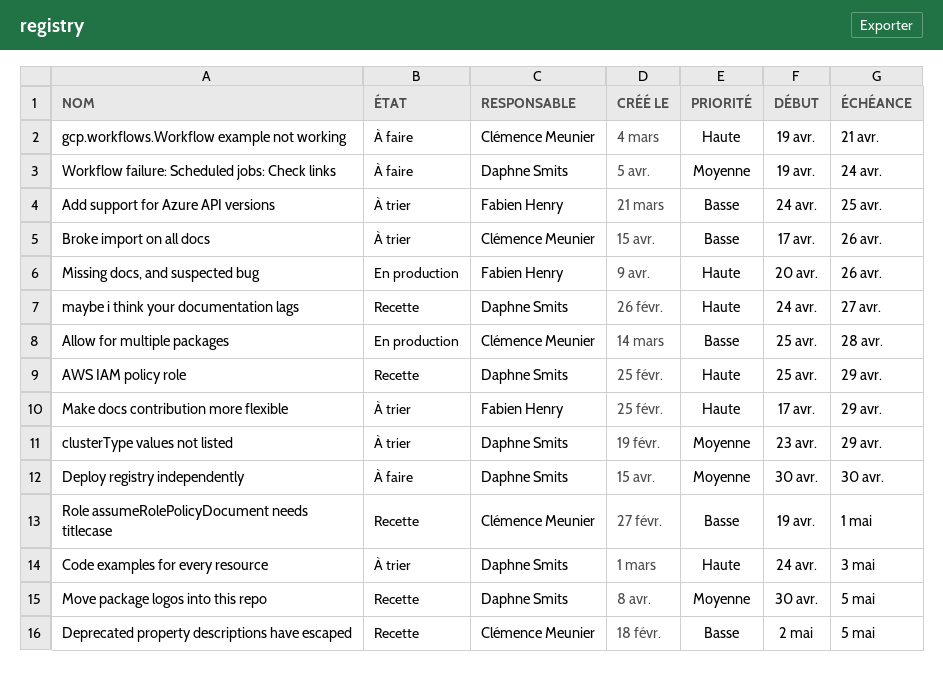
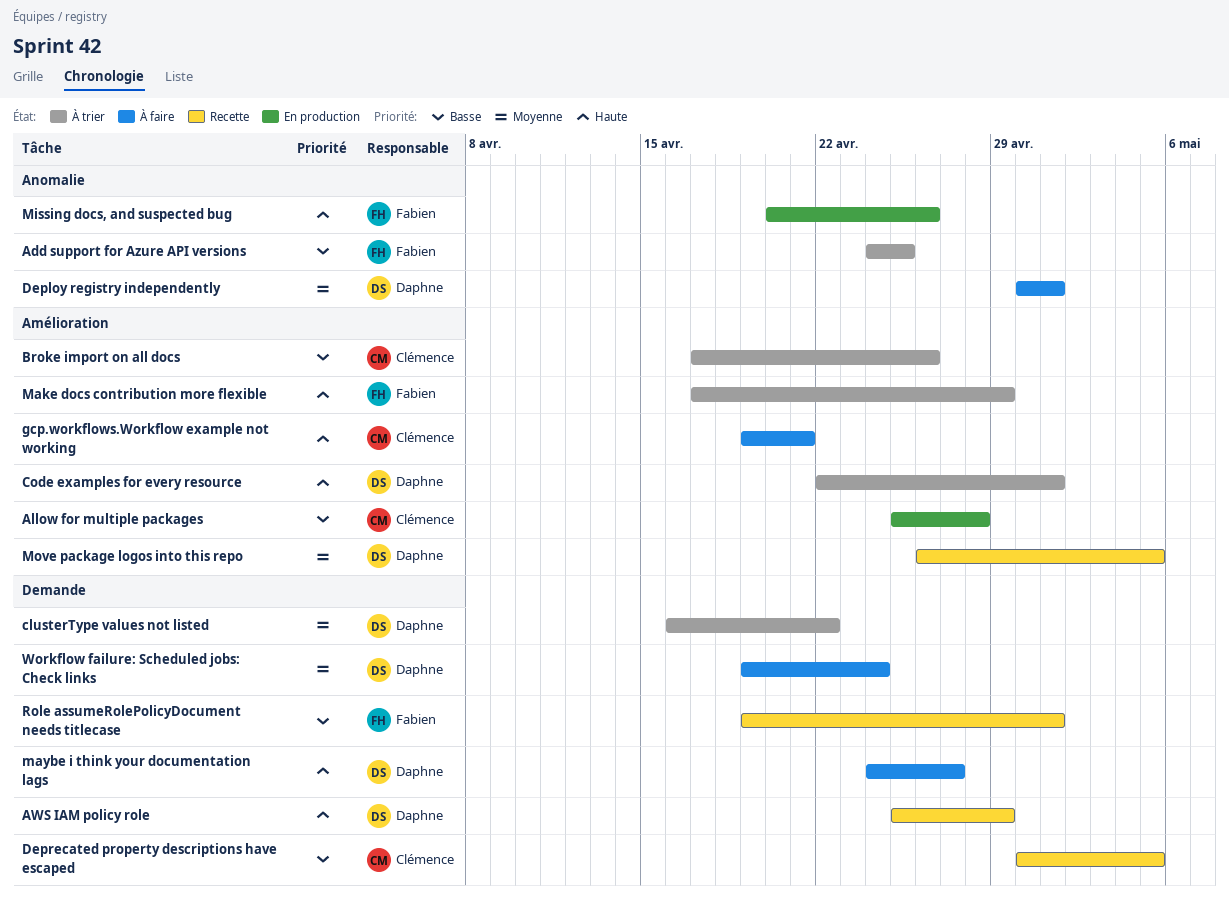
clusterType values not listed, start: Apr 23 -> Apr 16
clusterType values not listed, due: Apr 29 -> Apr 22
Code examples for every resource, start: Apr 24 -> Apr 22
Code examples for every resource, due: May 3 -> May 1
Deploy registry independently, due: Apr 30 -> May 1
Deprecated property descriptions have escaped, start: May 2 -> Apr 30
maybe i think your documentation lags, status: Recette -> À faire
Move package logos into this repo, start: Apr 30 -> Apr 26
Role assumeRolePolicyDocument needs titlecase, owner: Clémence Meunier -> Fabien Henry

